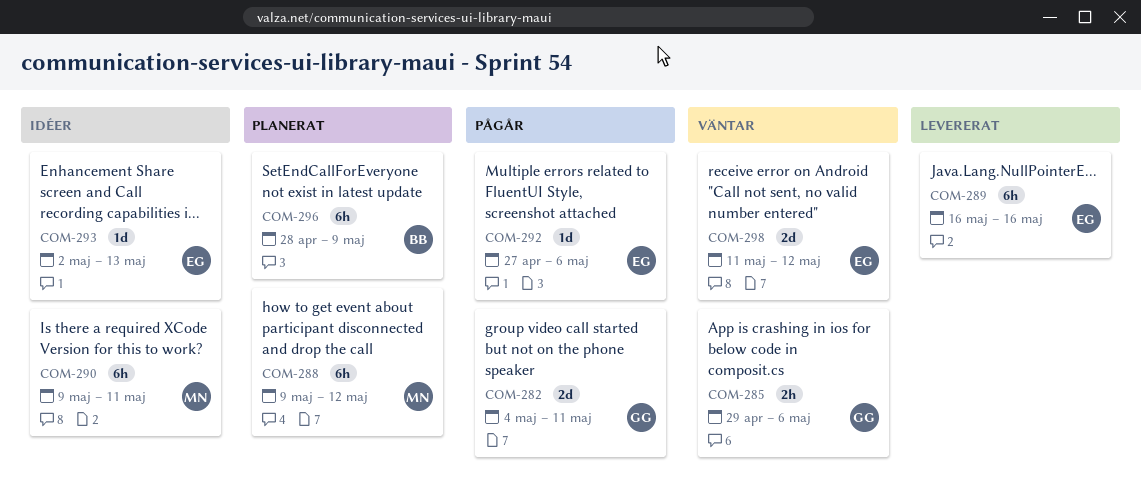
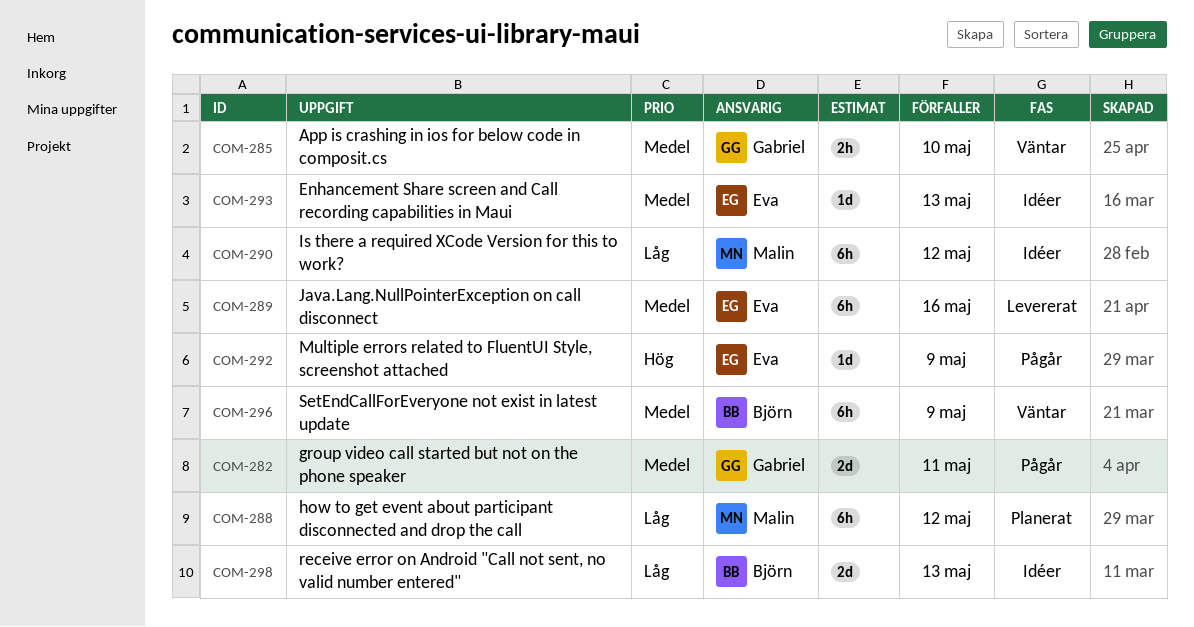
COM-285, due: May 6 -> May 10
COM-290, due: May 11 -> May 12
COM-292, due: May 6 -> May 9
COM-296, status: Planerat -> Väntar
COM-298, status: Väntar -> Idéer
COM-298, owner: Eva -> Björn
COM-298, due: May 12 -> May 13

